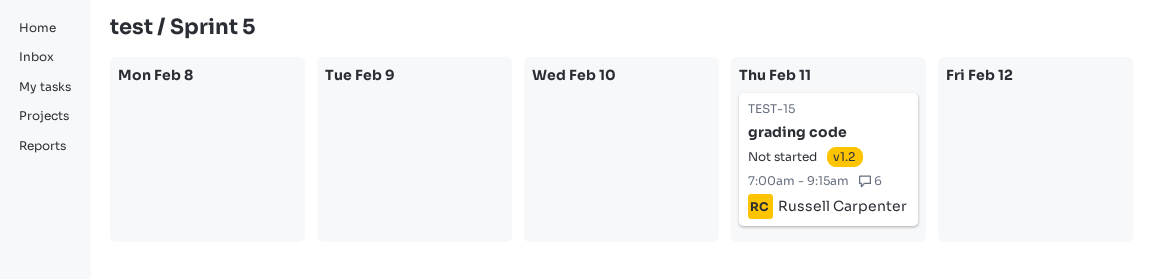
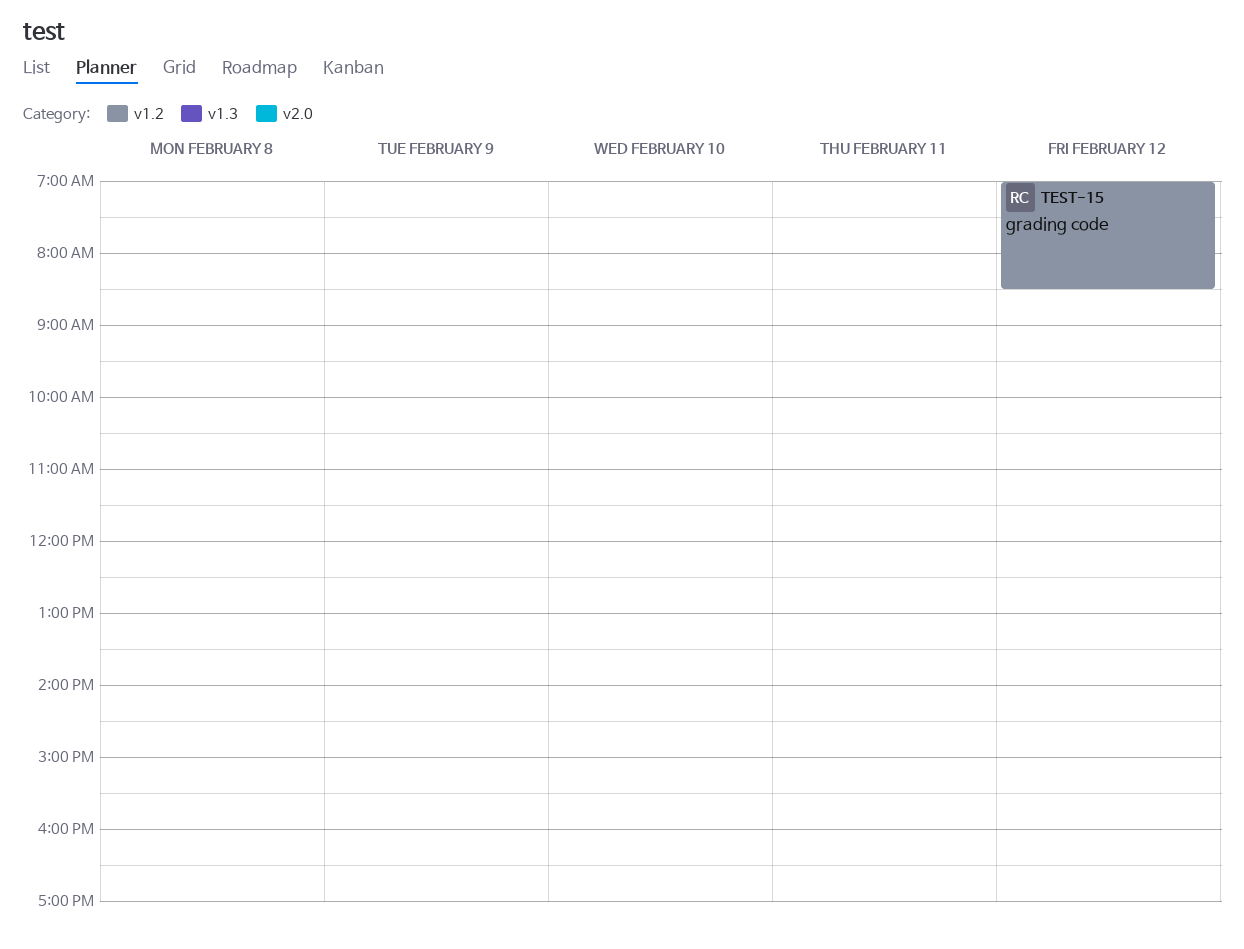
TEST-15, day: Feb 11 -> Feb 12
TEST-15, ends: 09:15 -> 08:30

